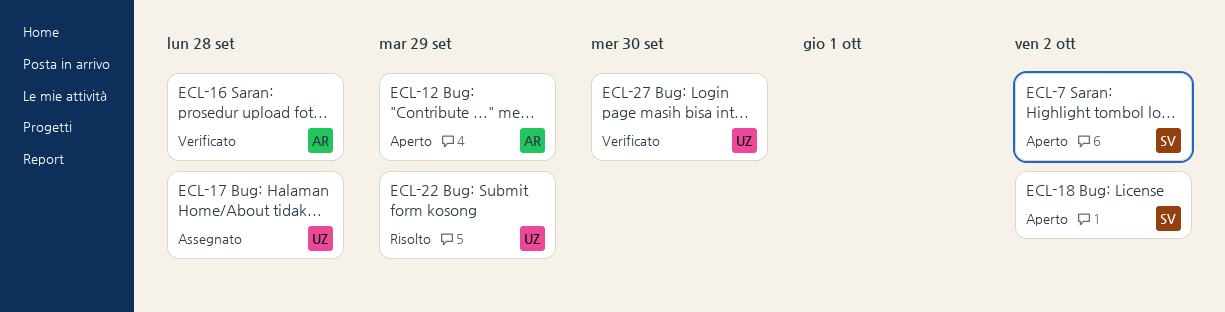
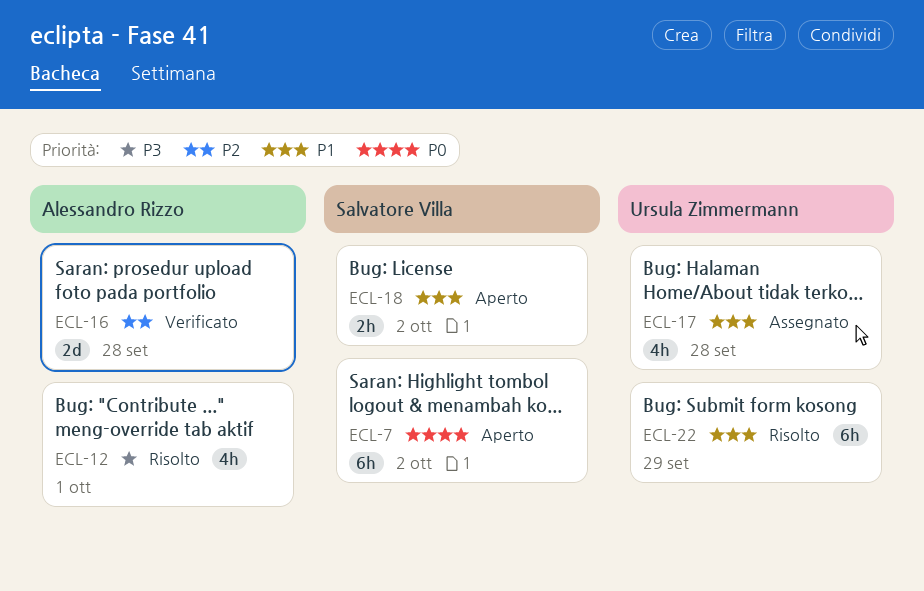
ECL-12, status: Aperto -> Risolto
ECL-12, due: Sep 29 -> Oct 1
ECL-27: present -> none

